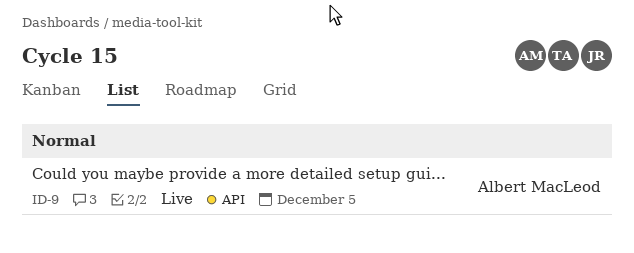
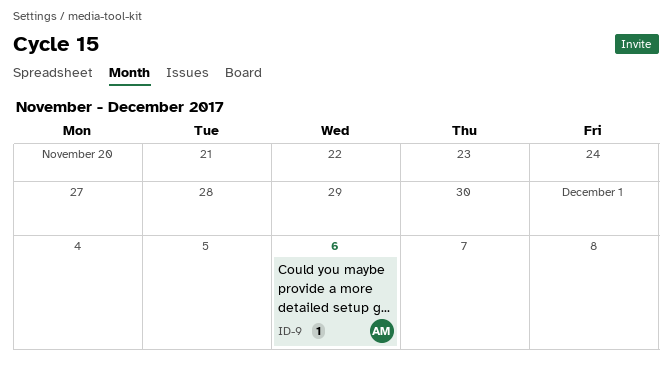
ID-9, due: Dec 5 -> Dec 6

